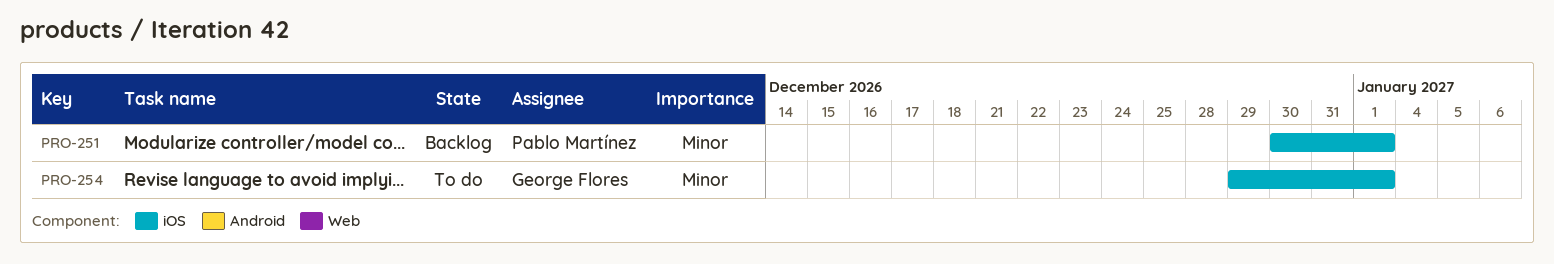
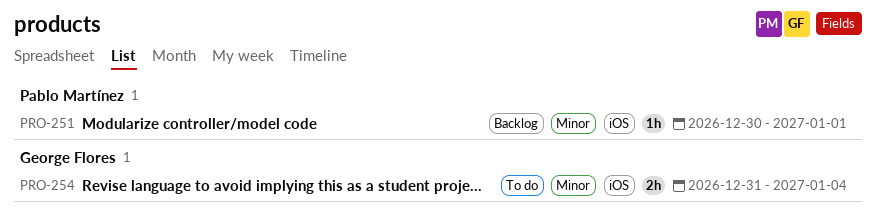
PRO-254, start: Dec 29 -> Dec 31
PRO-254, due: Jan 1 -> Jan 4

